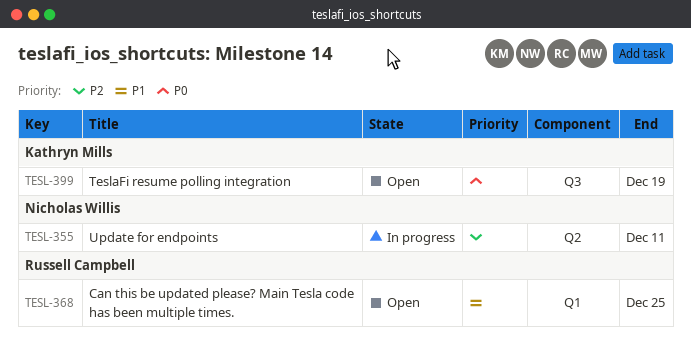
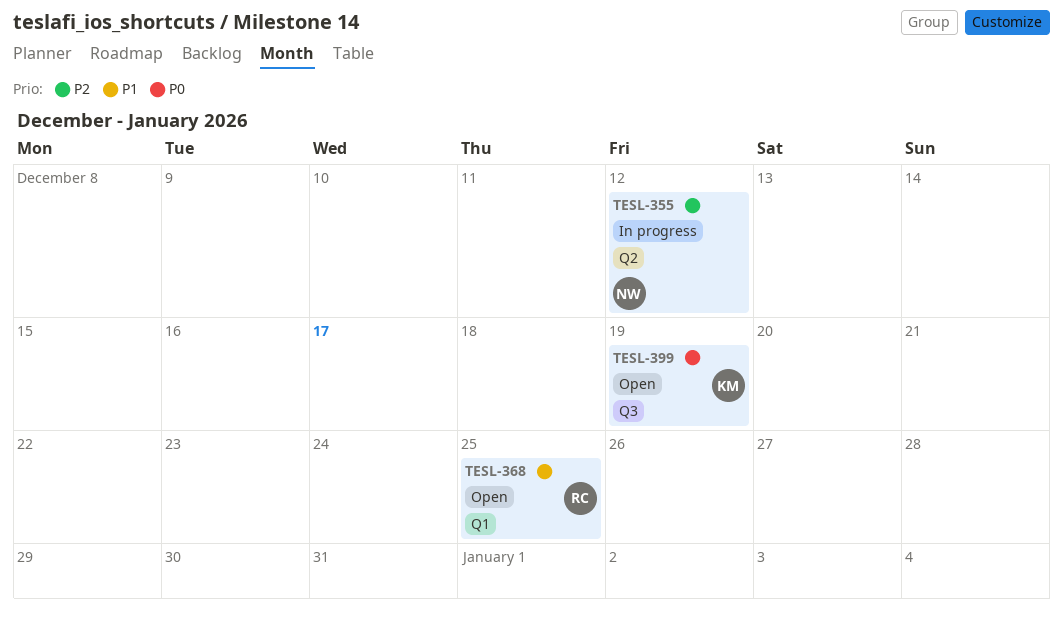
TESL-355, due: Dec 11 -> Dec 12

